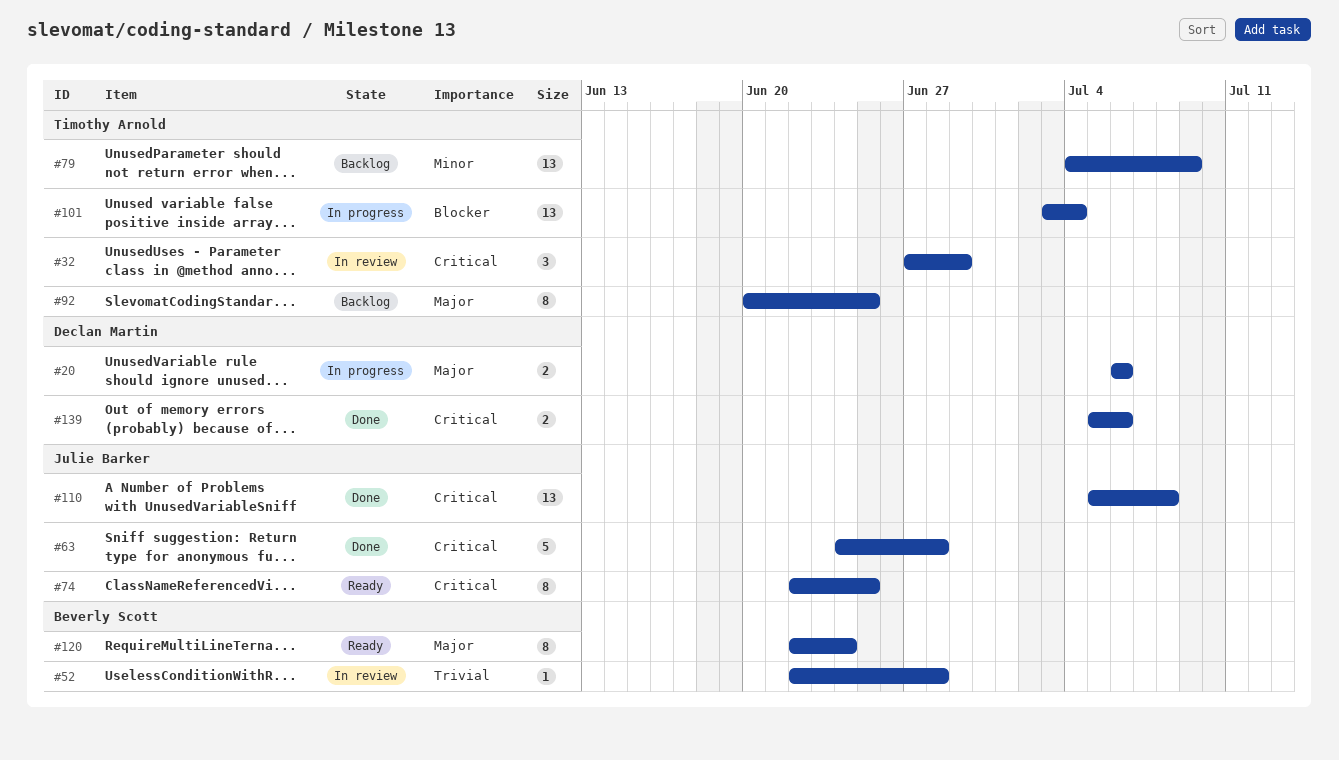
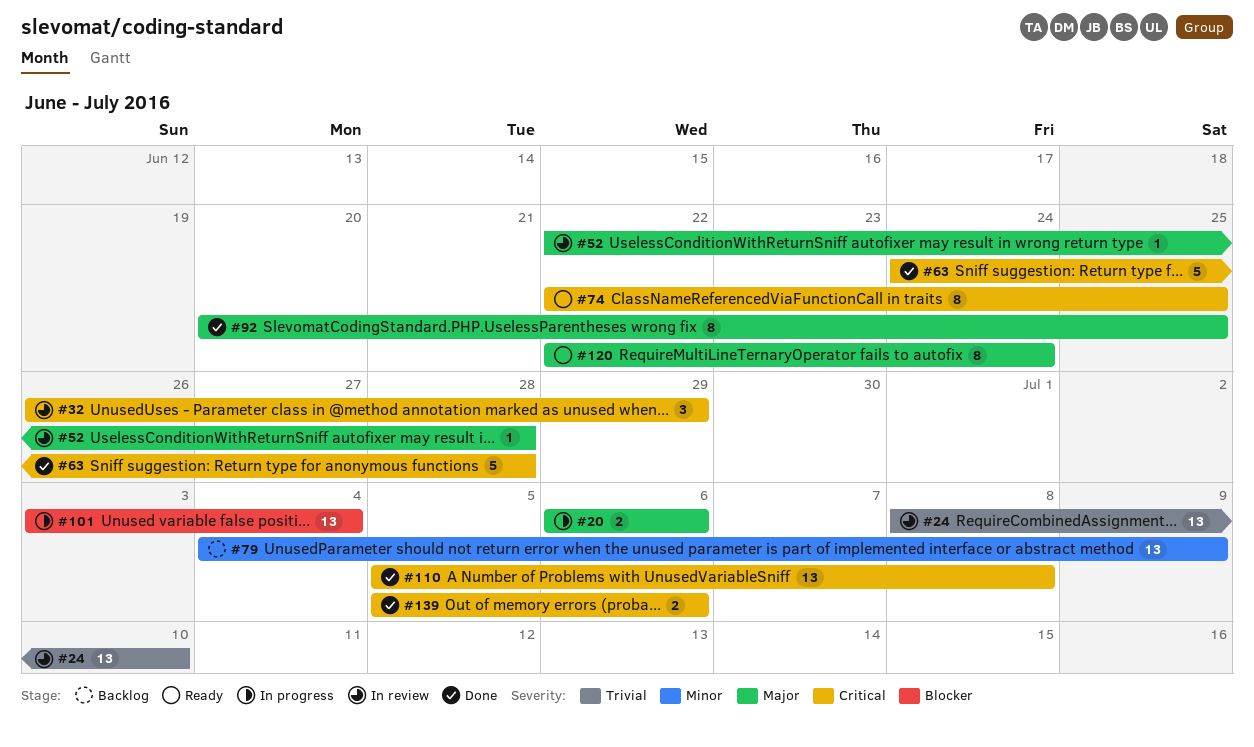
#24: none -> present
#32, start: Jun 27 -> Jun 26
#52, priority: Trivial -> Major
#92, status: Backlog -> Done

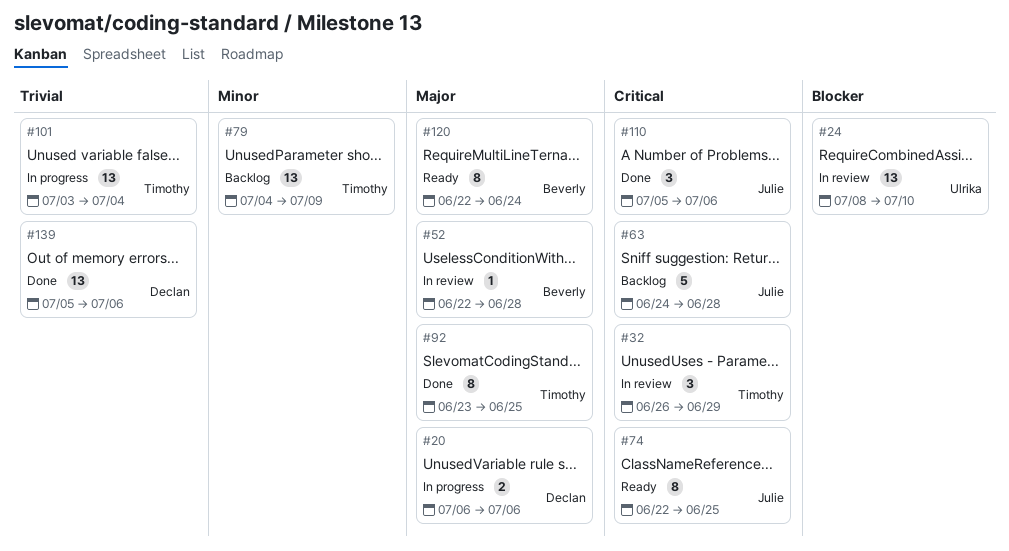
#24, priority: Trivial -> Blocker
#63, status: Done -> Backlog
#92, start: Jun 20 -> Jun 23
#101, priority: Blocker -> Trivial
#110, estimate: 13 -> 3
#110, due: Jul 8 -> Jul 6
#139, priority: Critical -> Trivial
#139, estimate: 2 -> 13

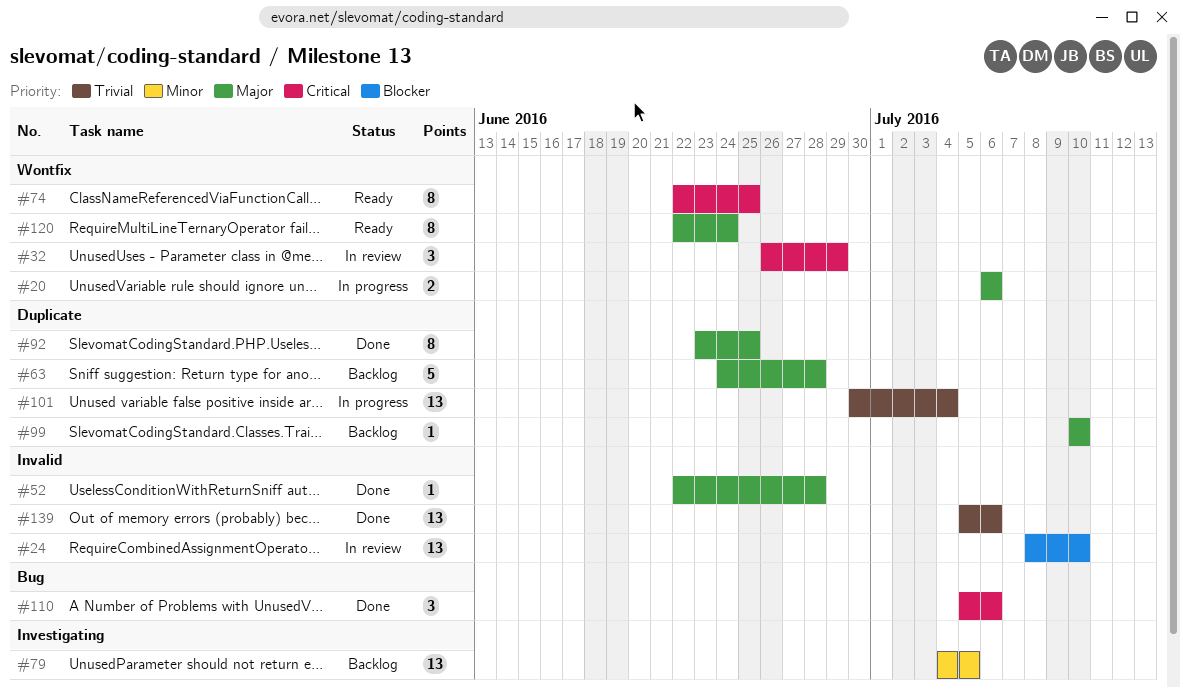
#52, status: In review -> Done
#63, priority: Critical -> Major
#79, due: Jul 9 -> Jul 5
#99: none -> present
#101, start: Jul 3 -> Jun 30

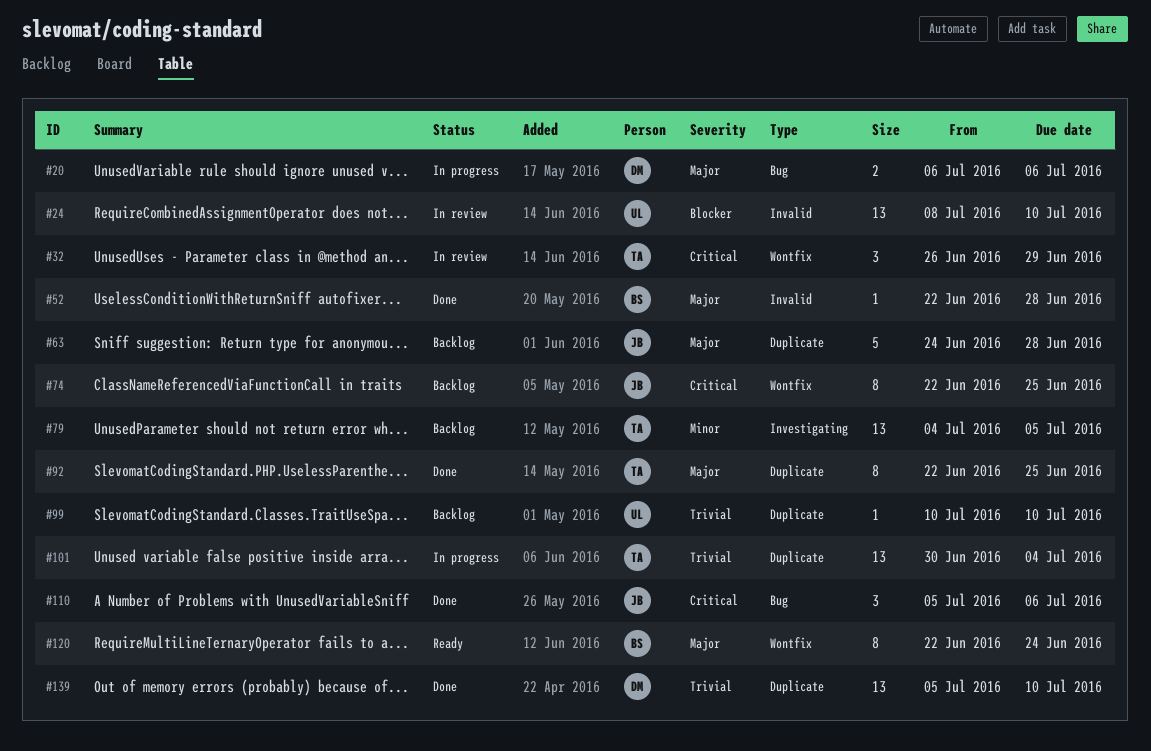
#20, label: Wontfix -> Bug
#74, status: Ready -> Backlog
#92, start: Jun 23 -> Jun 22
#99, priority: Major -> Trivial
#139, label: Invalid -> Duplicate
#139, due: Jul 6 -> Jul 10

